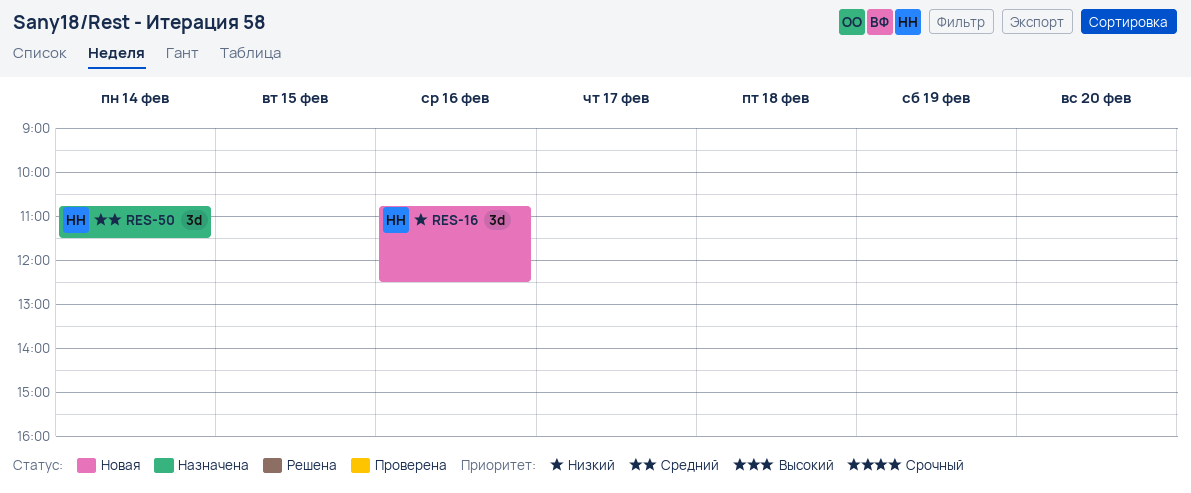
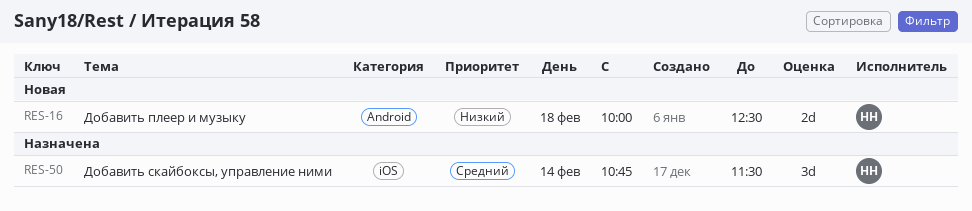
RES-16, estimate: 3d -> 2d
RES-16, day: Feb 16 -> Feb 18
RES-16, begins: 10:45 -> 10:00

